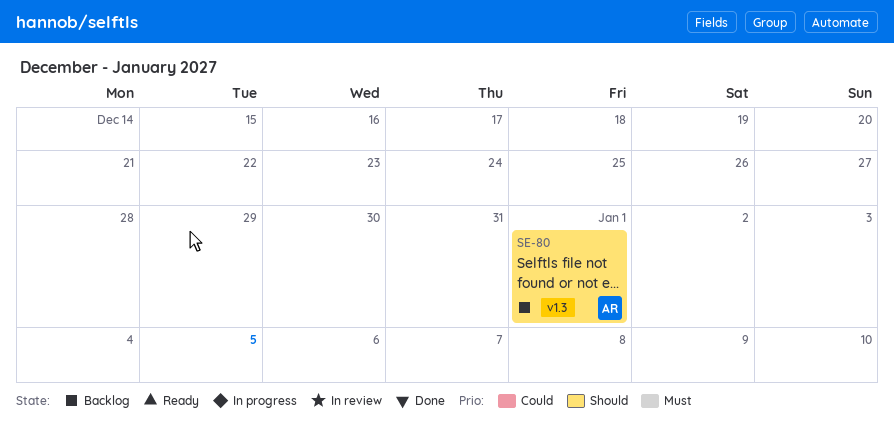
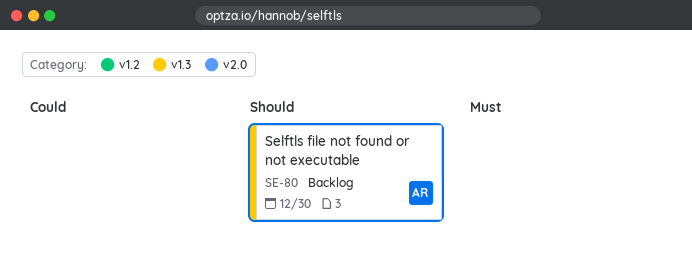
SE-80, due: Jan 1 -> Dec 30

